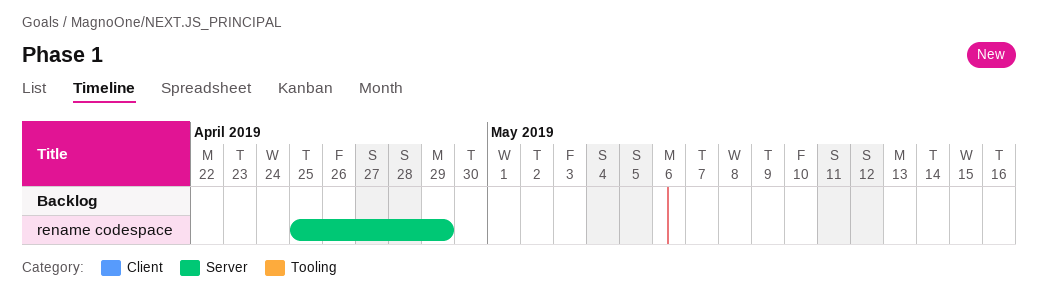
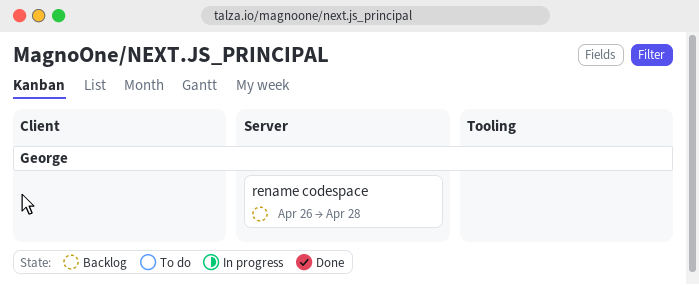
rename codespace, start: Apr 25 -> Apr 26
rename codespace, due: Apr 29 -> Apr 28

